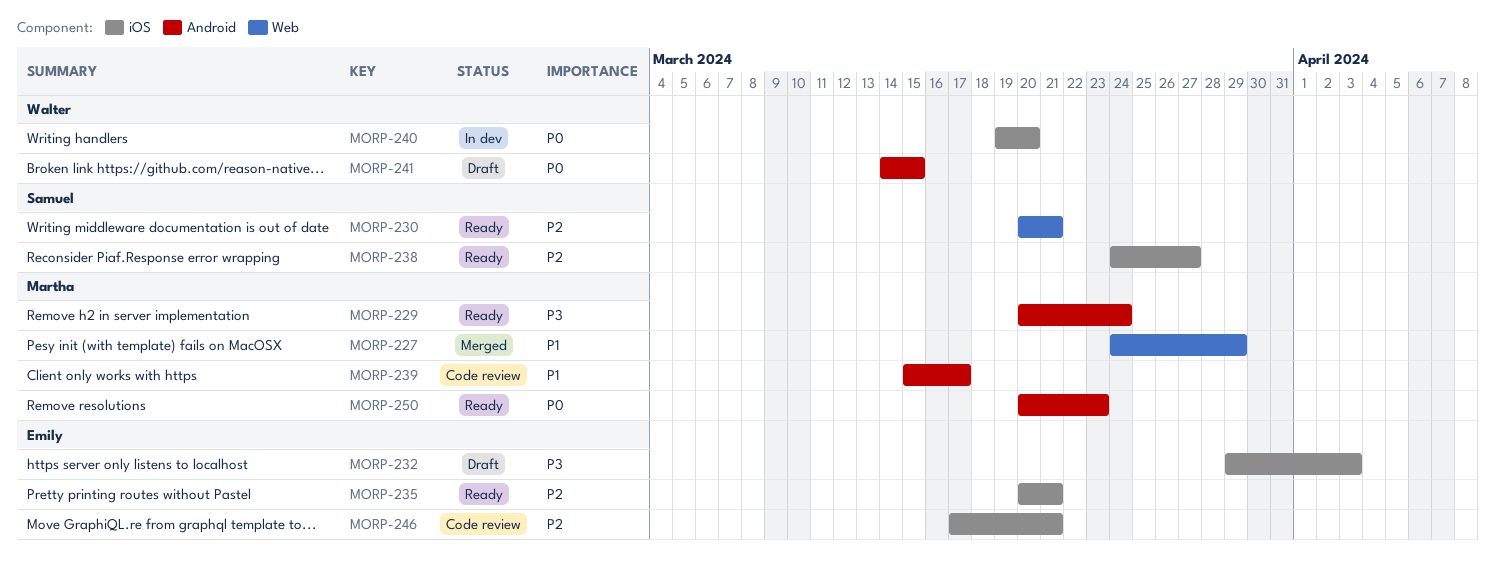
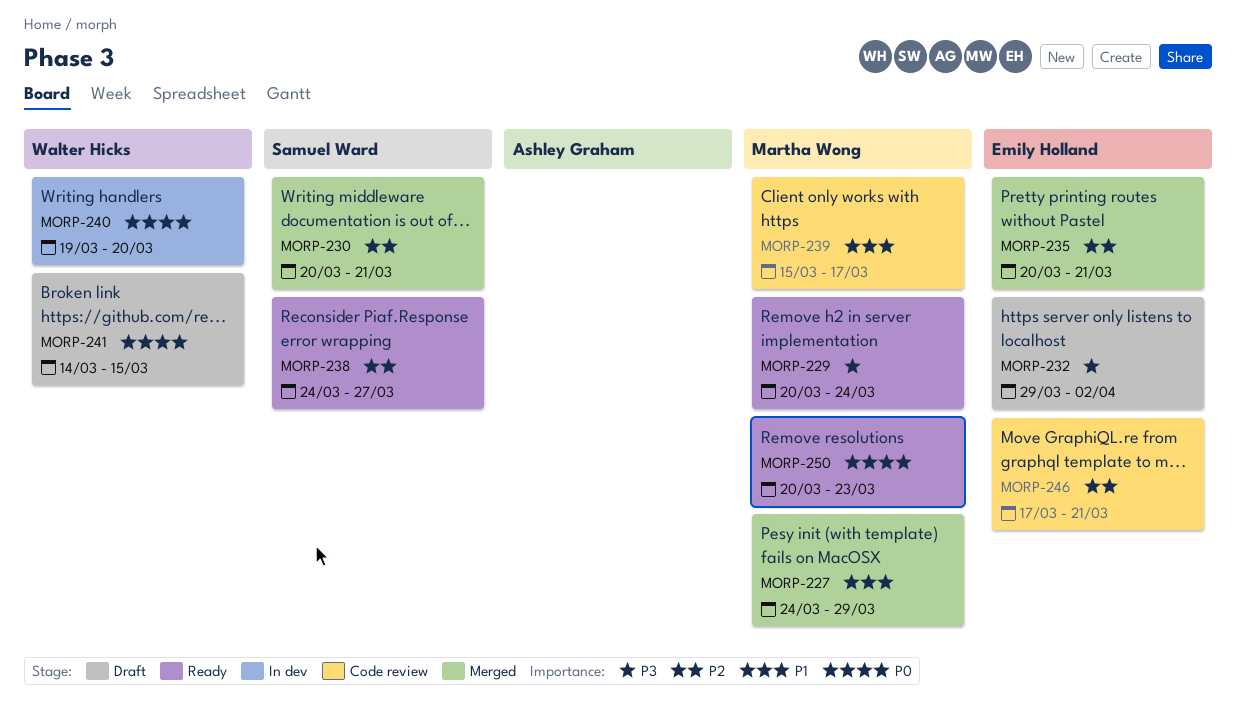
MORP-230, status: Ready -> Merged
MORP-232, due: Apr 3 -> Apr 2
MORP-235, status: Ready -> Merged

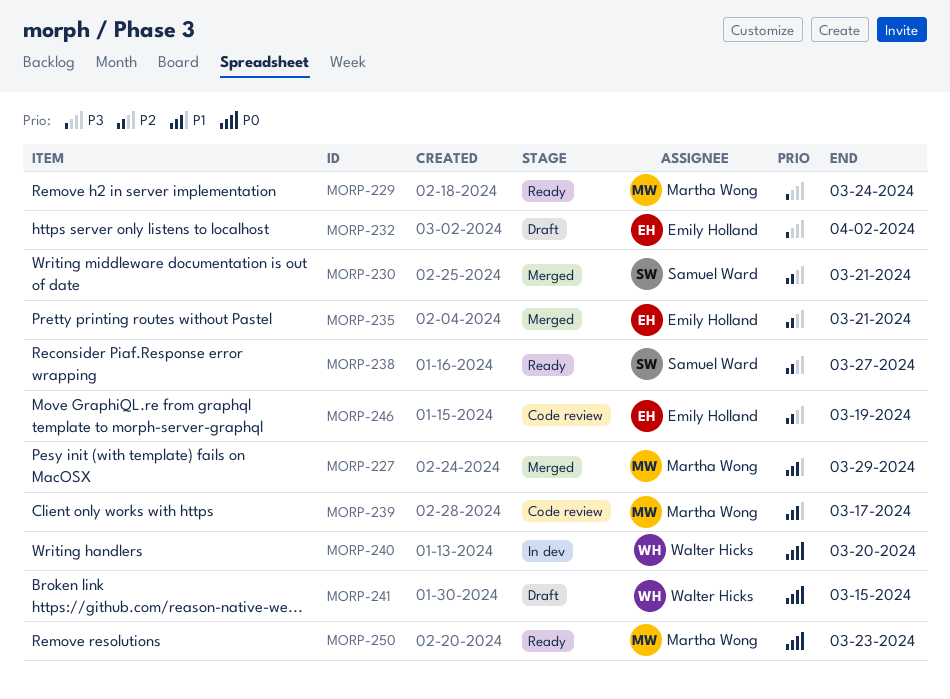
MORP-246, due: Mar 21 -> Mar 19

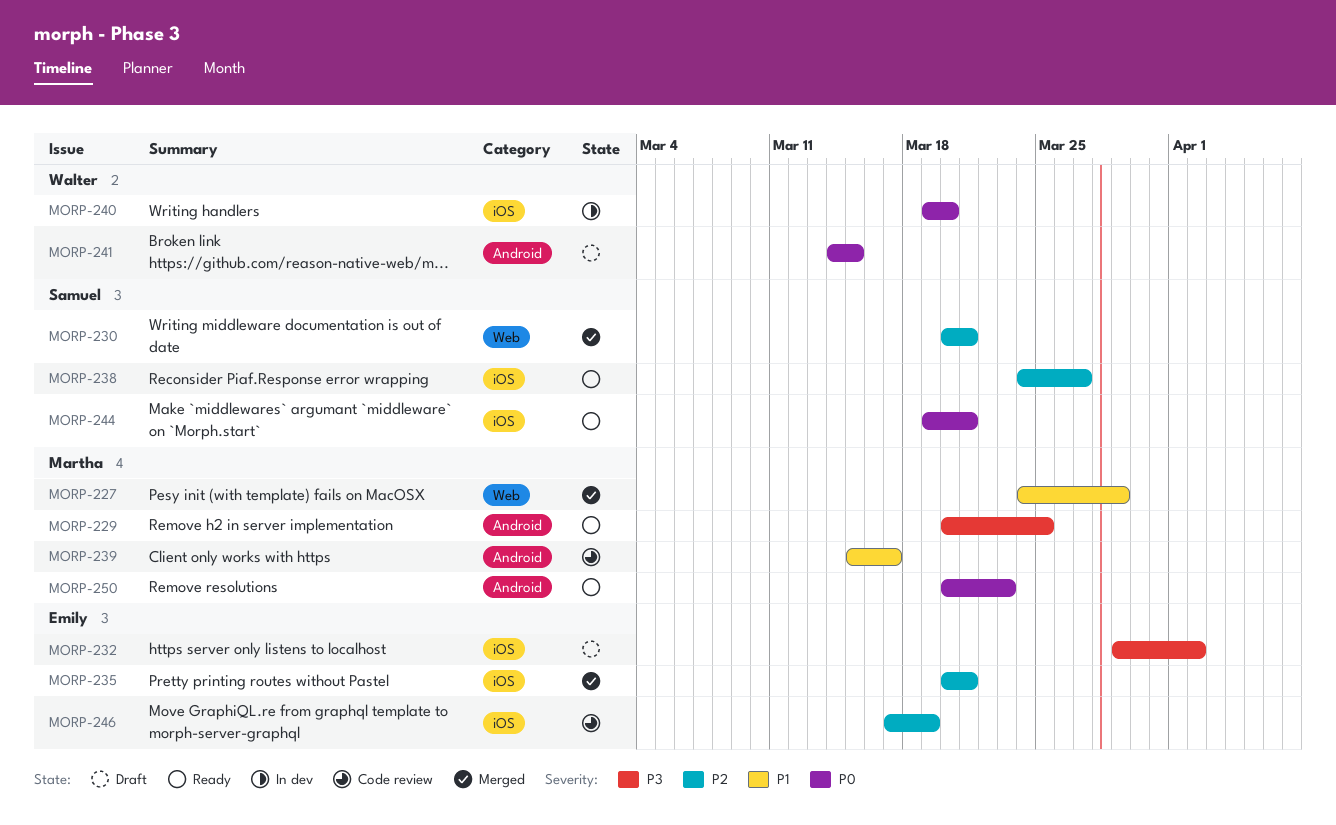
MORP-229, due: Mar 24 -> Mar 25
MORP-244: none -> present

